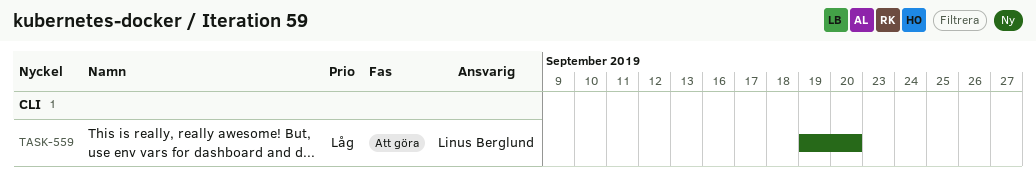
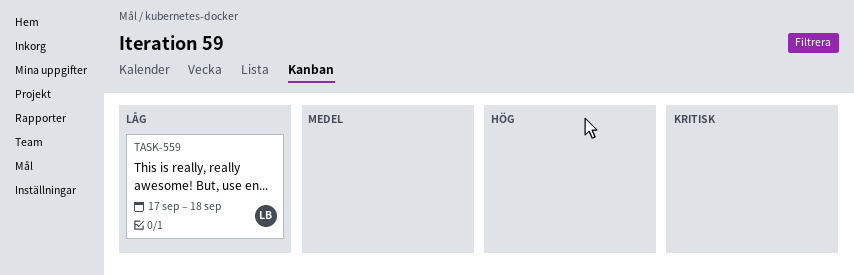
TASK-559, start: Sep 19 -> Sep 17
TASK-559, due: Sep 20 -> Sep 18

